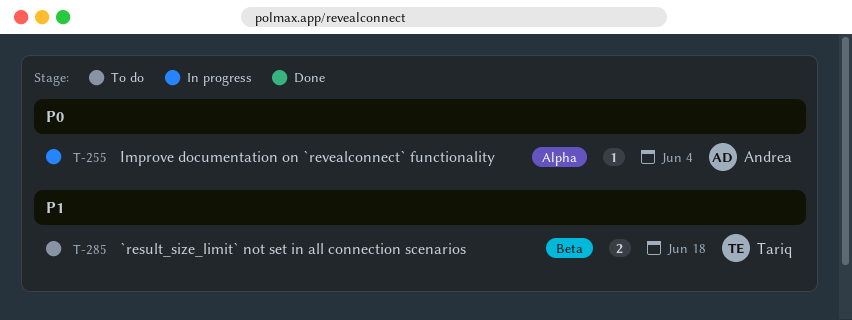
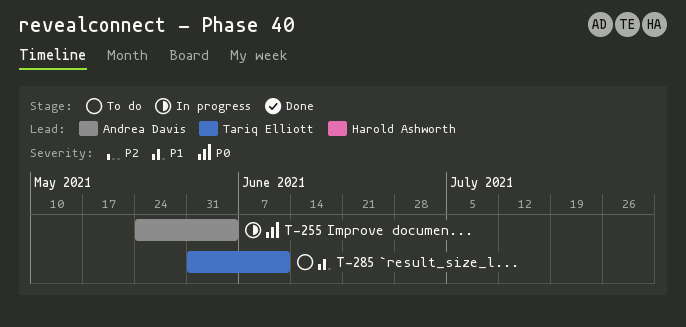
T-285, due: Jun 18 -> Jun 11

